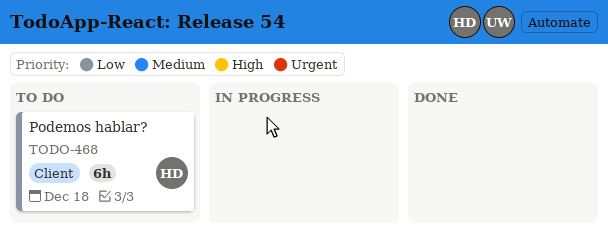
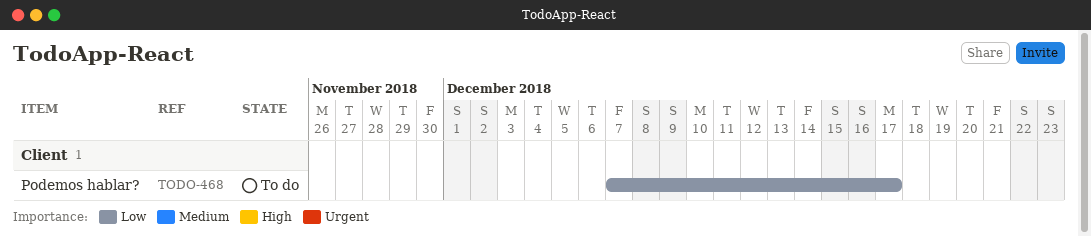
TODO-468, due: Dec 18 -> Dec 17

